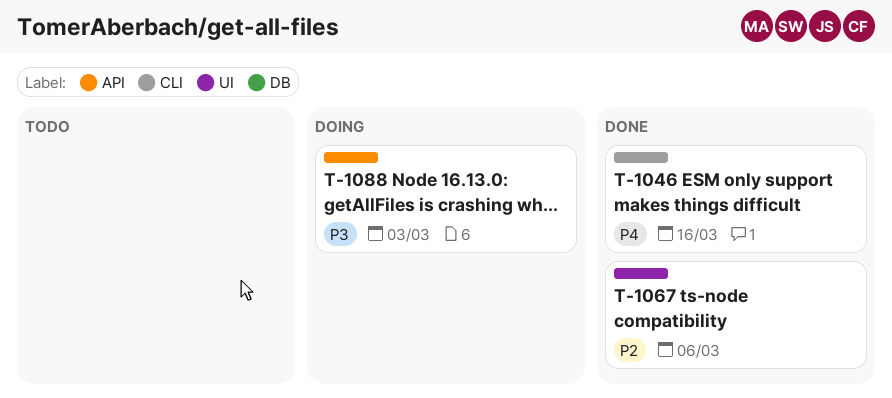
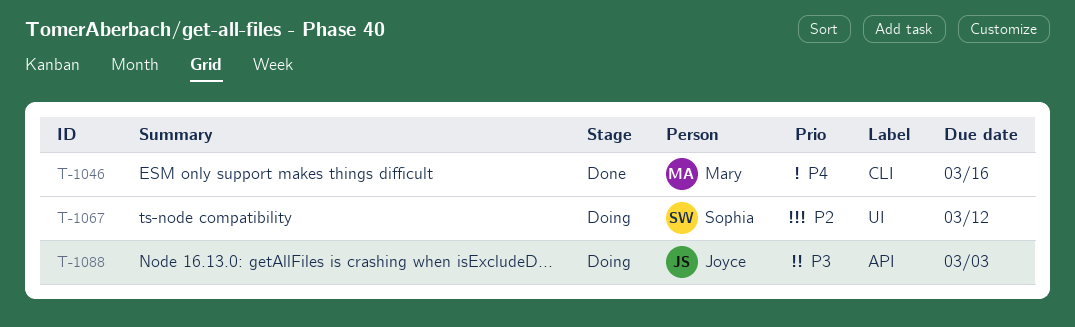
T-1067, status: Done -> Doing
T-1067, due: Mar 6 -> Mar 12

